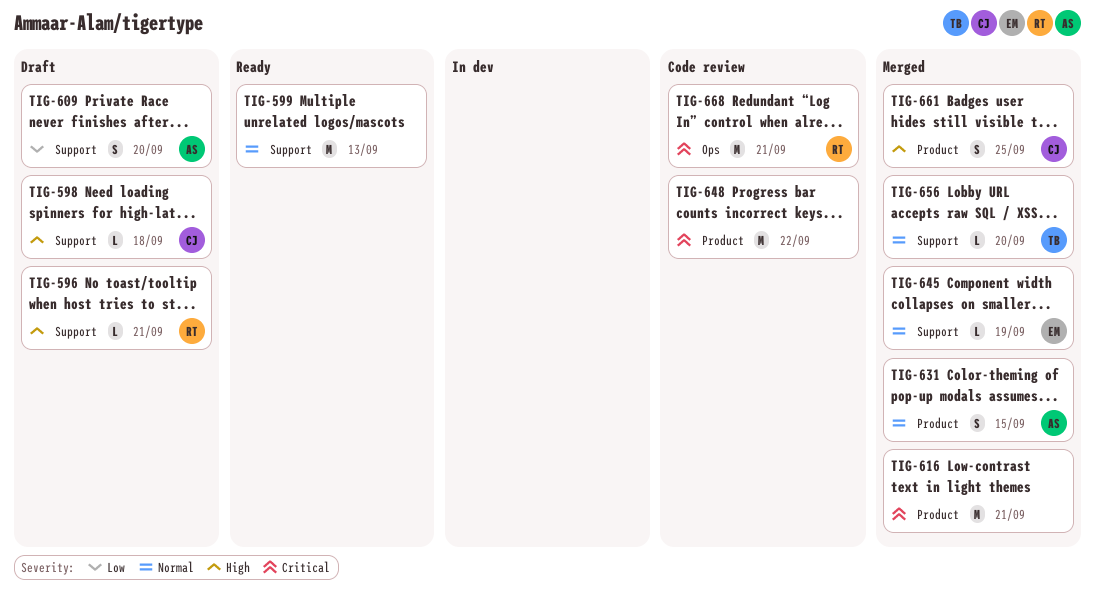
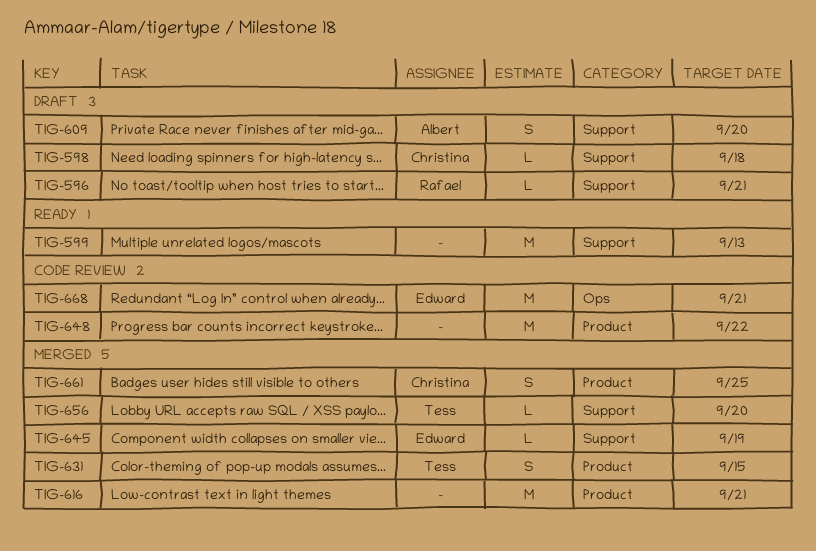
TIG-631, owner: Albert -> Tess
TIG-668, owner: Rafael -> Edward

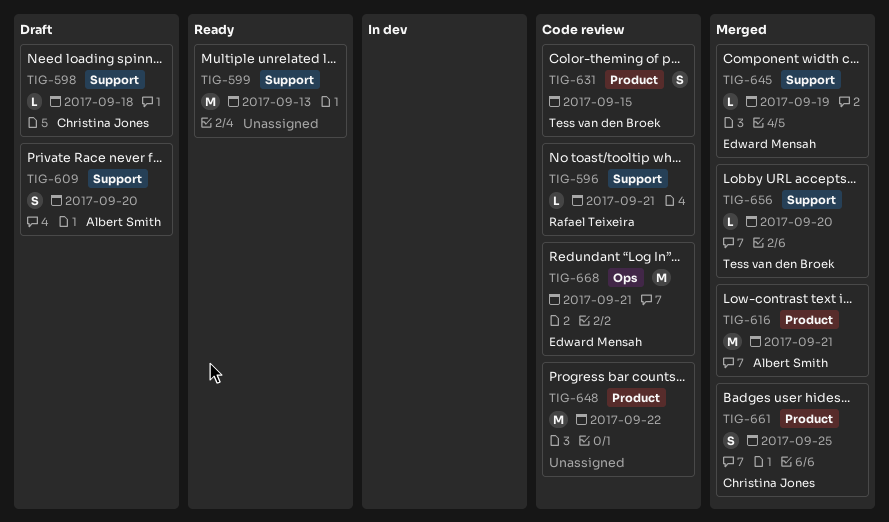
TIG-596, status: Draft -> Code review
TIG-616, owner: none -> Albert Smith
TIG-631, status: Merged -> Code review

